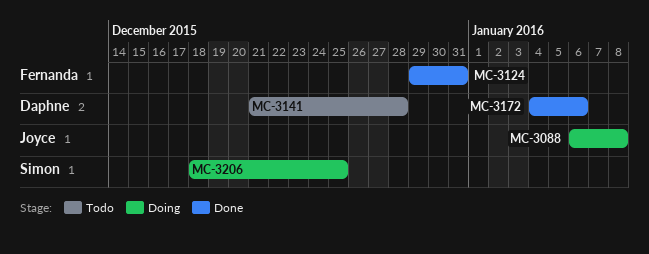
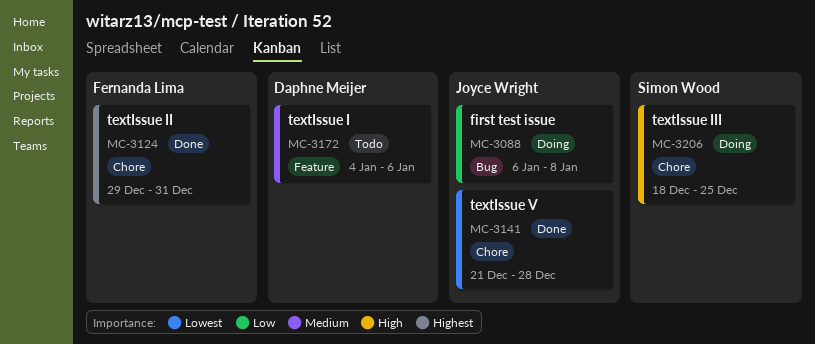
MC-3141, status: Todo -> Done
MC-3141, owner: Daphne Meijer -> Joyce Wright
MC-3172, status: Done -> Todo

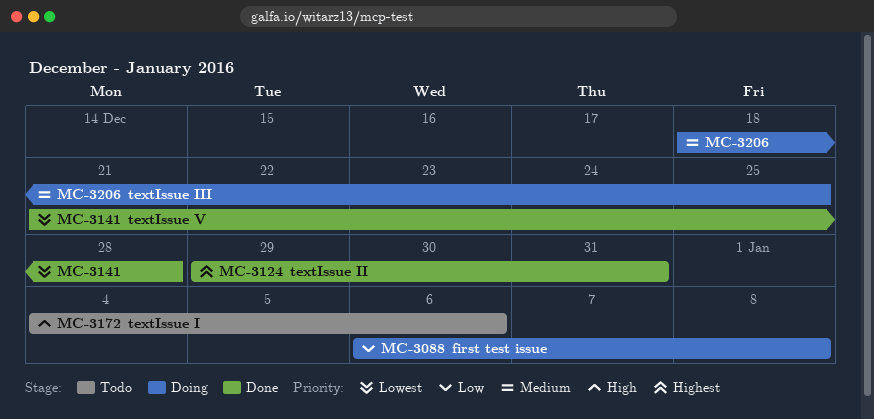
MC-3172, priority: Medium -> High
MC-3206, priority: High -> Medium

